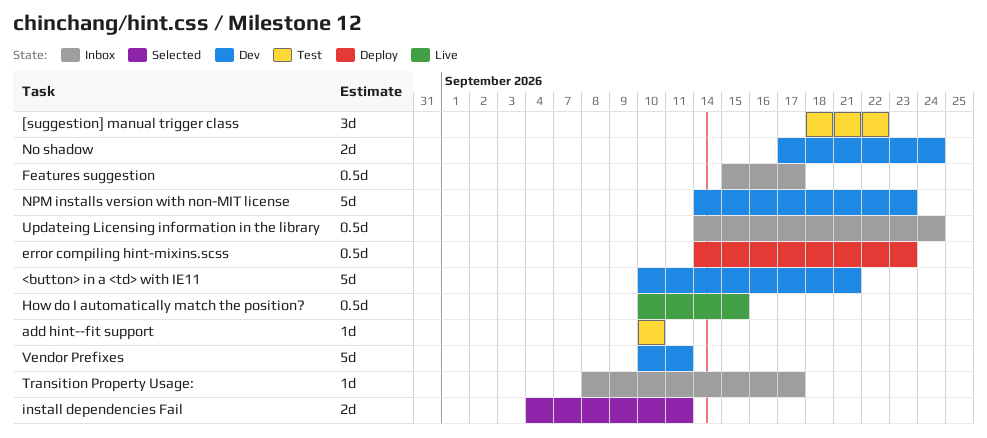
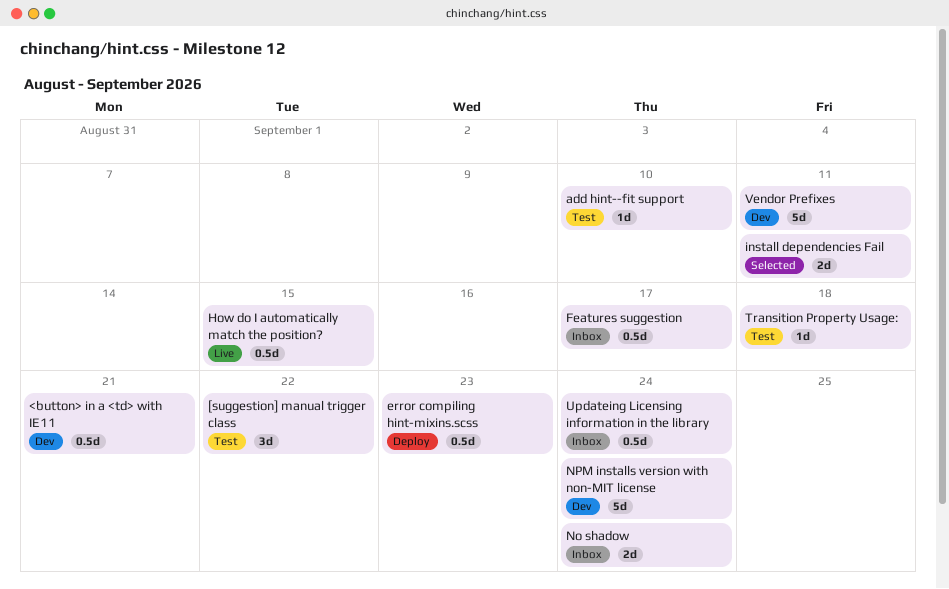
<button> in a <td> with IE11, estimate: 5d -> 0.5d
No shadow, status: Dev -> Inbox
NPM installs version with non-MIT license, due: Sep 23 -> Sep 24
Transition Property Usage:, status: Inbox -> Test
Transition Property Usage:, due: Sep 17 -> Sep 18

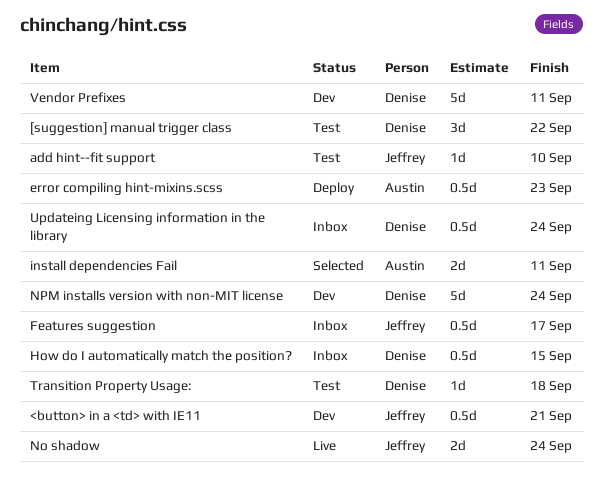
How do I automatically match the position?, status: Live -> Inbox
No shadow, status: Inbox -> Live

